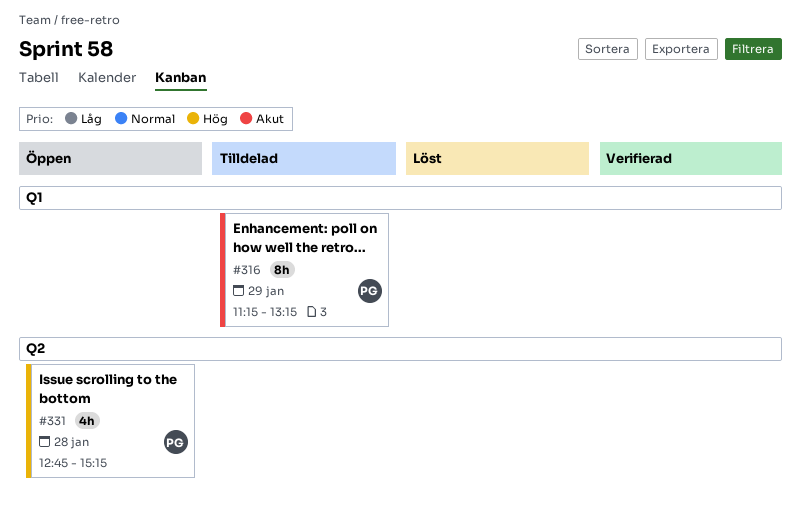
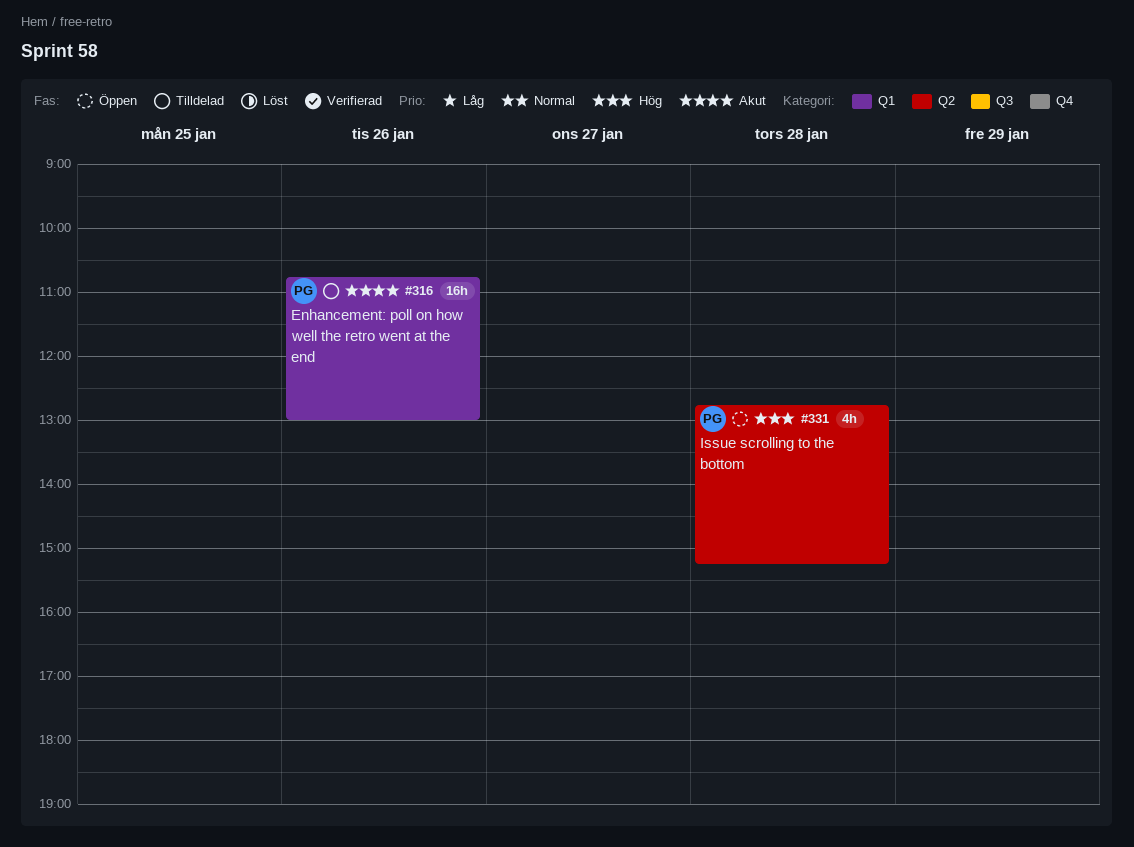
#316, estimate: 8h -> 16h
#316, day: Jan 29 -> Jan 26
#316, begins: 11:15 -> 10:45
#316, ends: 13:15 -> 13:00

